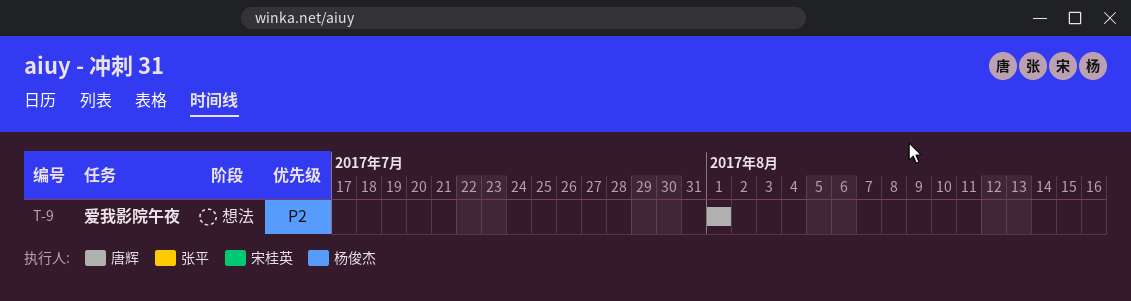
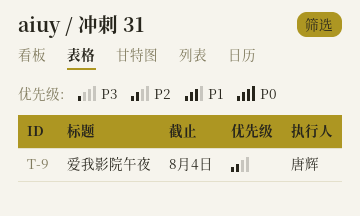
T-9, due: Aug 1 -> Aug 4

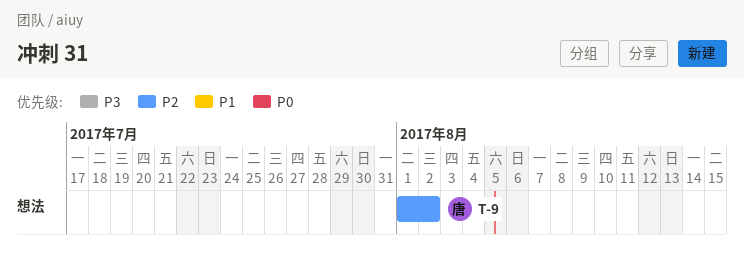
T-9, due: Aug 4 -> Aug 2

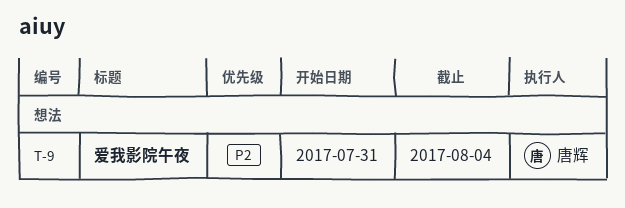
T-9, start: Aug 1 -> Jul 31
T-9, due: Aug 2 -> Aug 4

